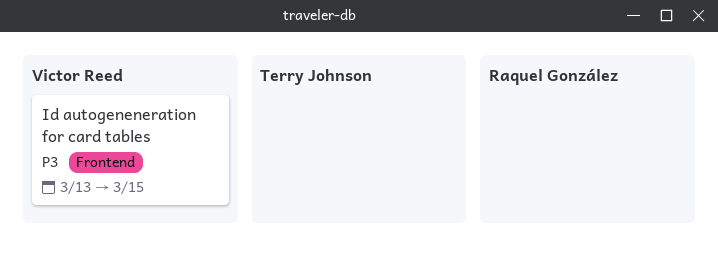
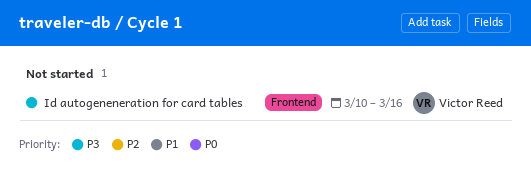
Id autogeneneration for card tables, start: Mar 13 -> Mar 10
Id autogeneneration for card tables, due: Mar 15 -> Mar 16

